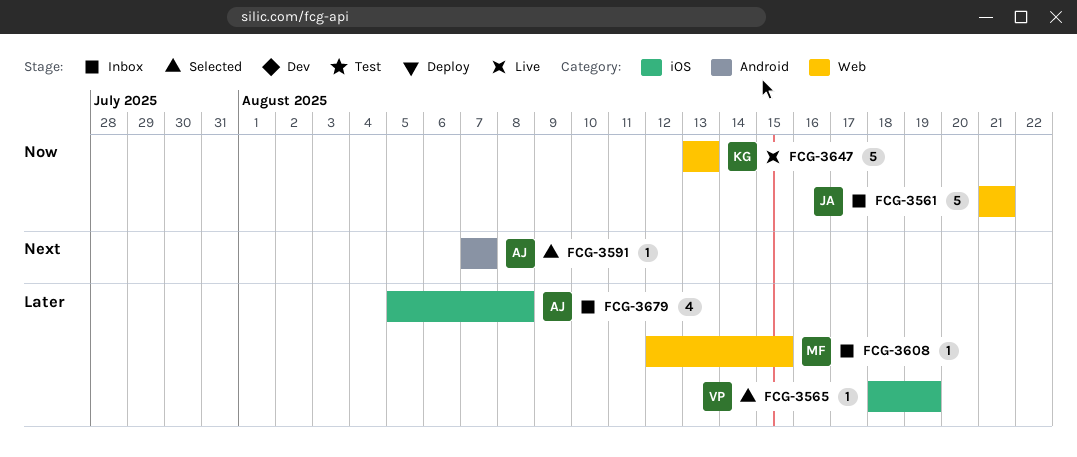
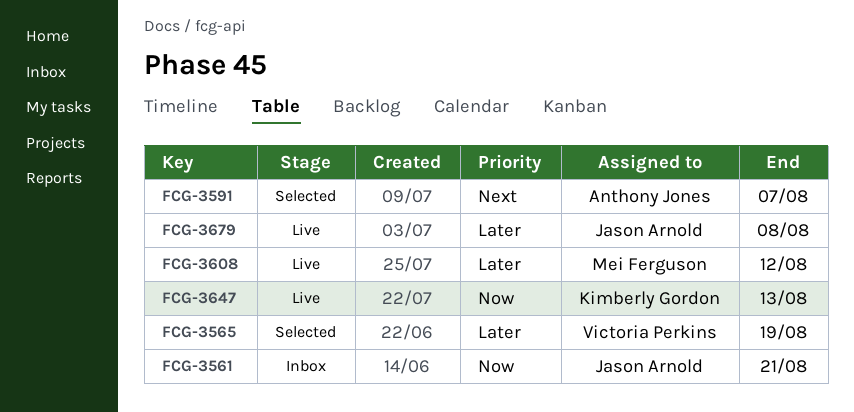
FCG-3608, status: Inbox -> Live
FCG-3608, due: Aug 15 -> Aug 12
FCG-3679, status: Inbox -> Live
FCG-3679, owner: Anthony Jones -> Jason Arnold

